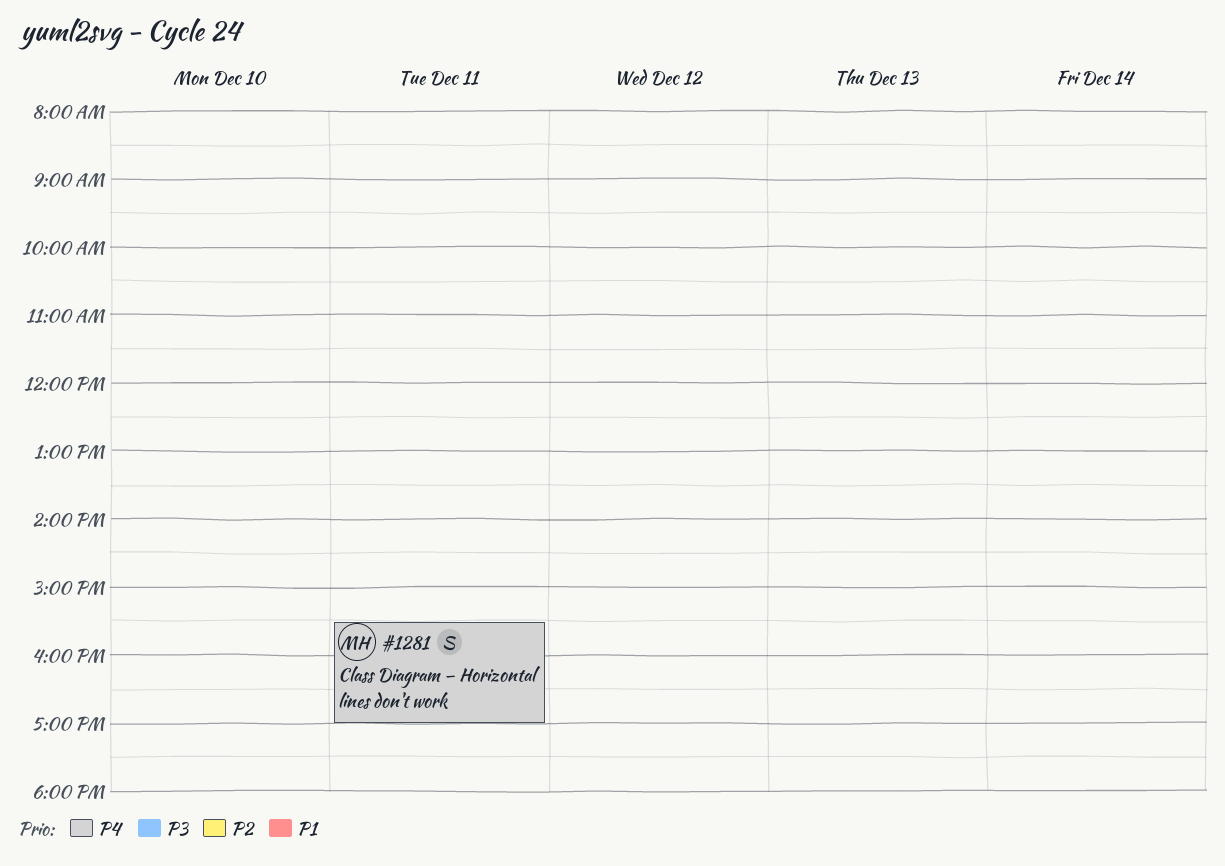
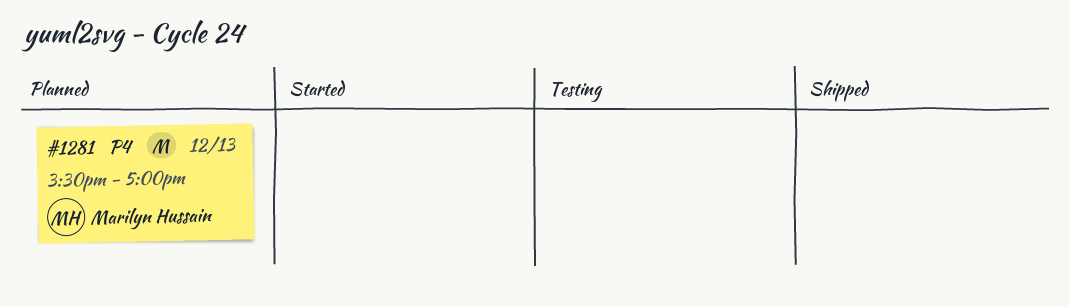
#1281, estimate: S -> M
#1281, day: Dec 11 -> Dec 13

